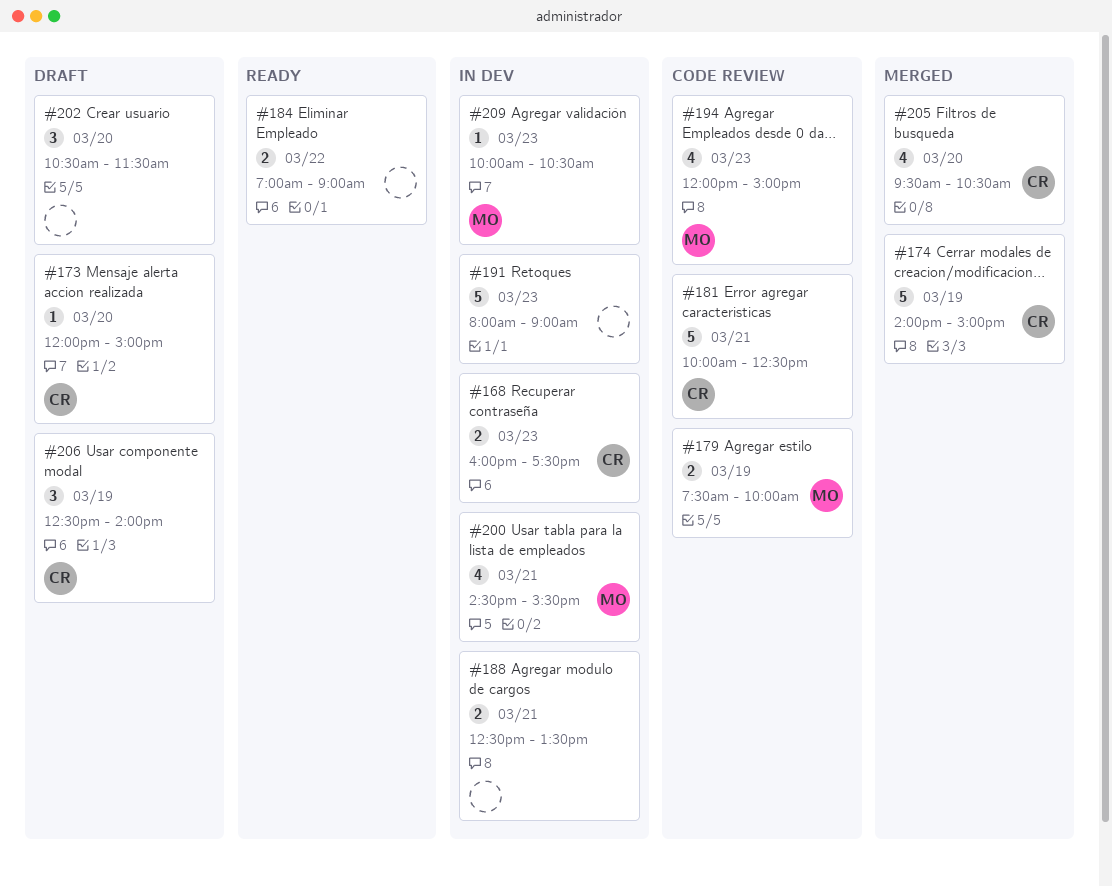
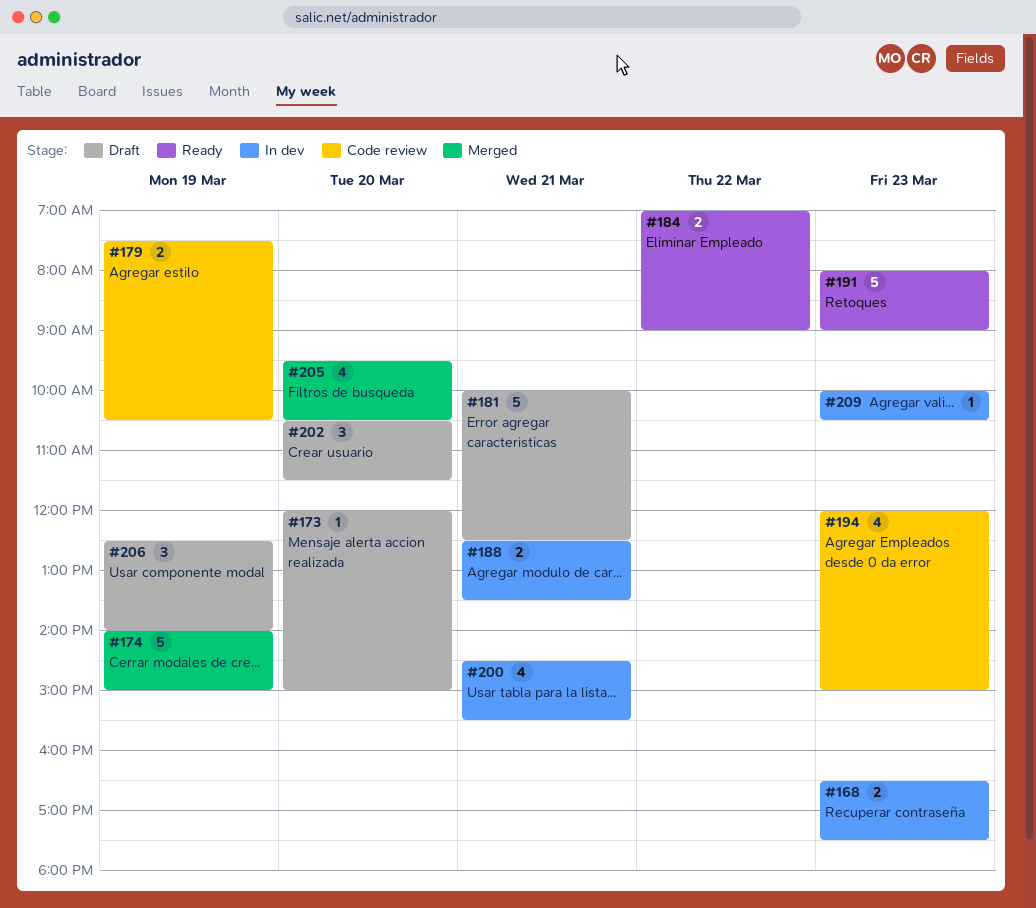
#168, begins: 16:00 -> 16:30
#179, ends: 10:00 -> 10:30
#181, status: Code review -> Draft
#191, status: In dev -> Ready

